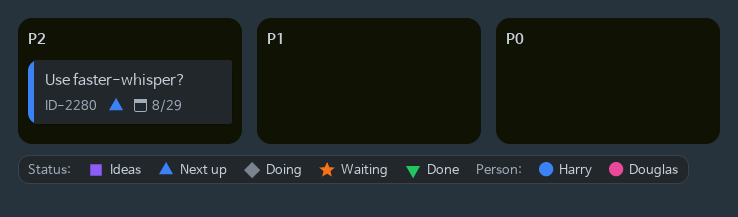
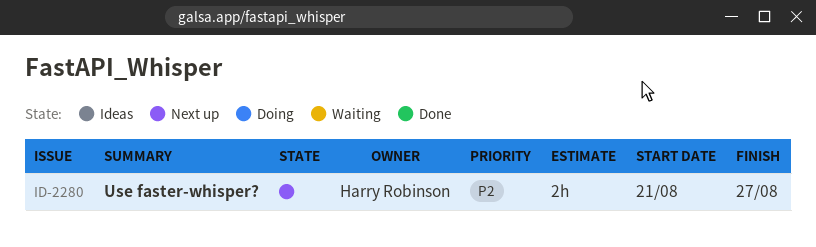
ID-2280, due: Aug 29 -> Aug 27

